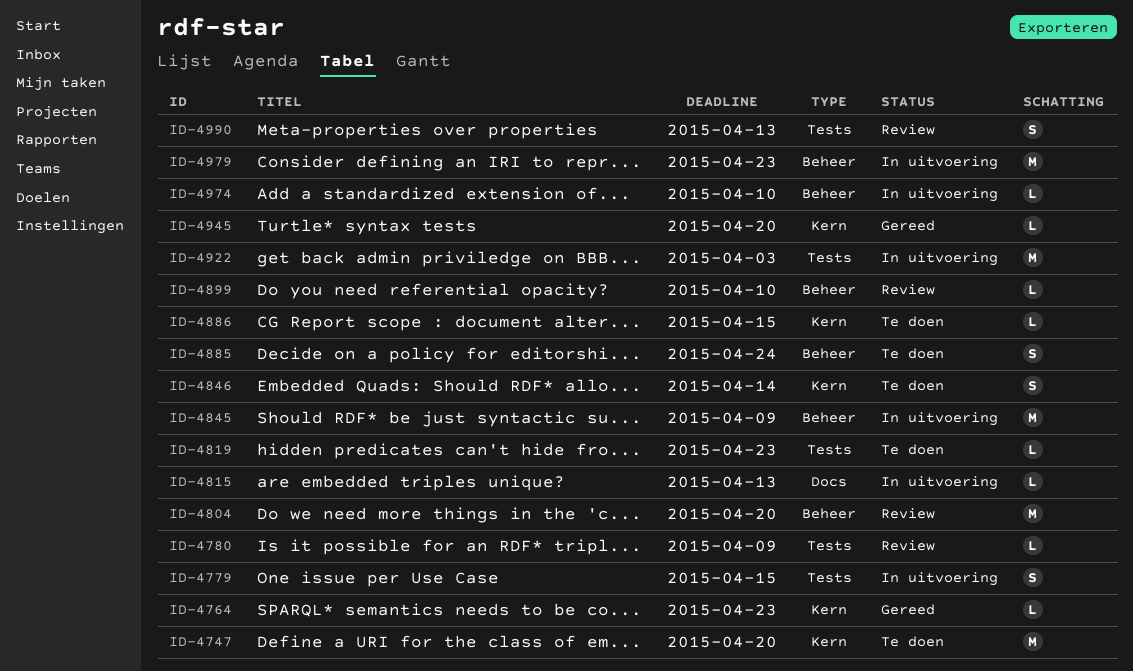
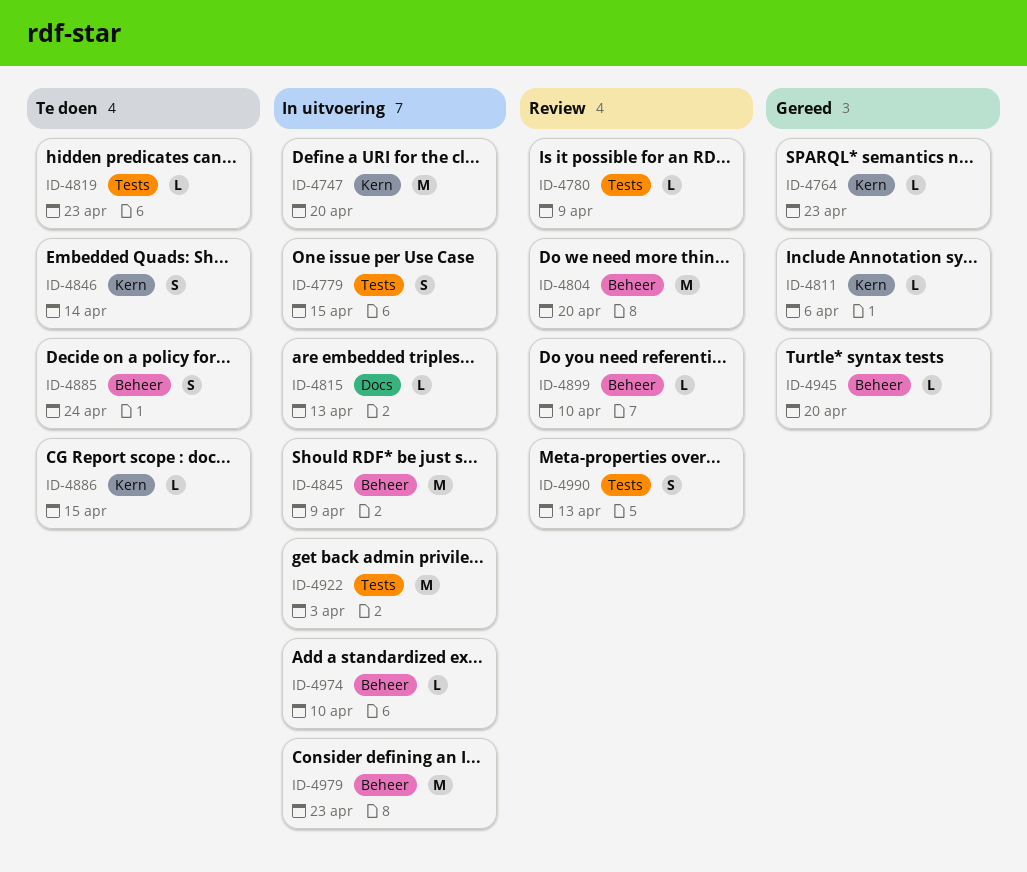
ID-4747, status: Te doen -> In uitvoering
ID-4811: none -> present
ID-4945, label: Kern -> Beheer

